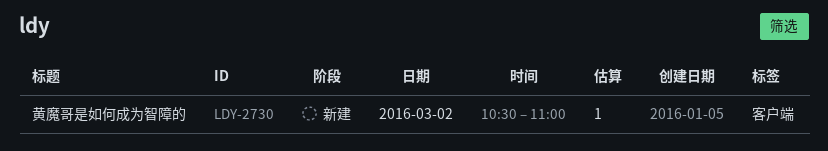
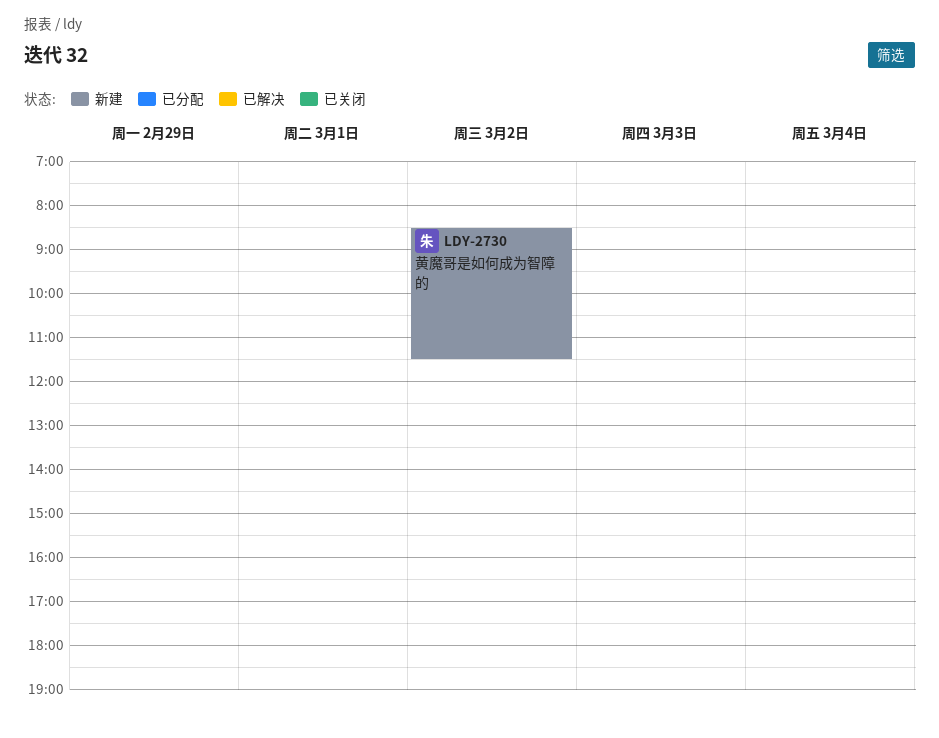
LDY-2730, begins: 10:30 -> 08:30
LDY-2730, ends: 11:00 -> 11:30

